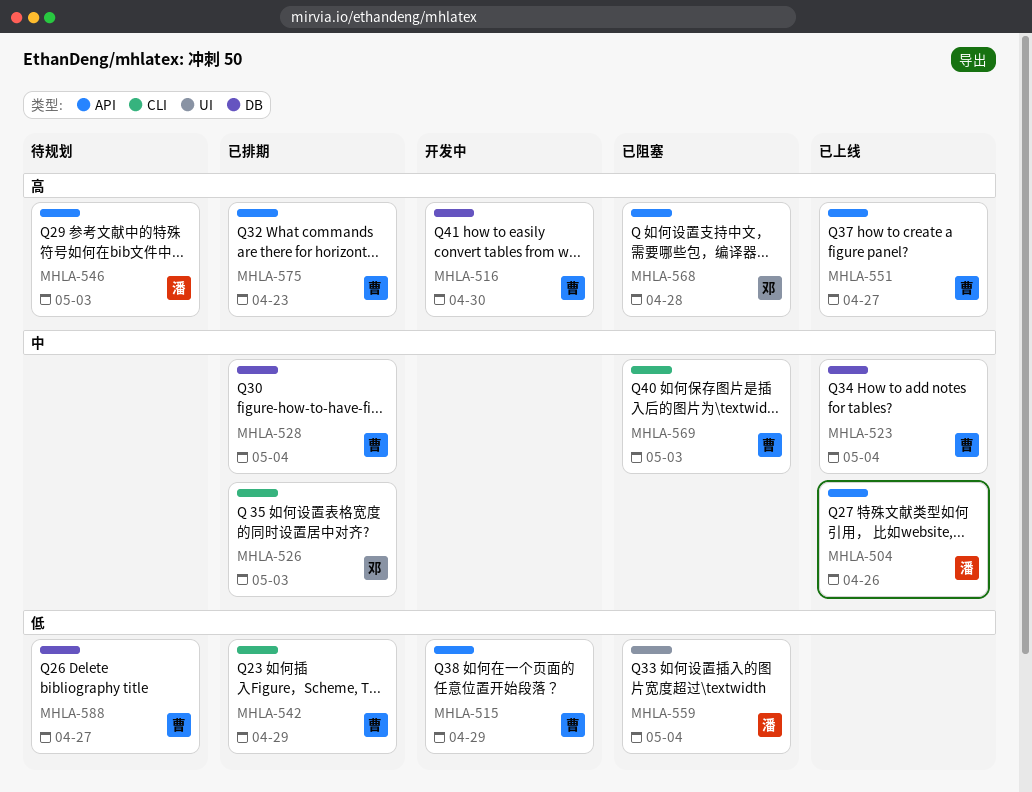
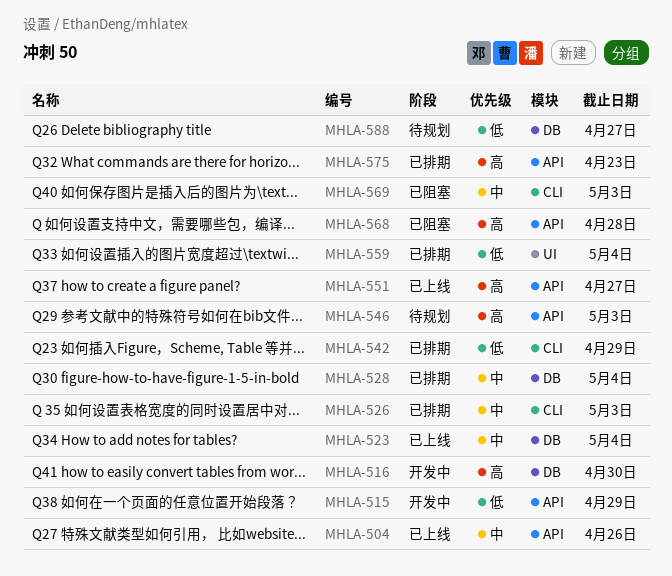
MHLA-559, status: 已阻塞 -> 已排期

